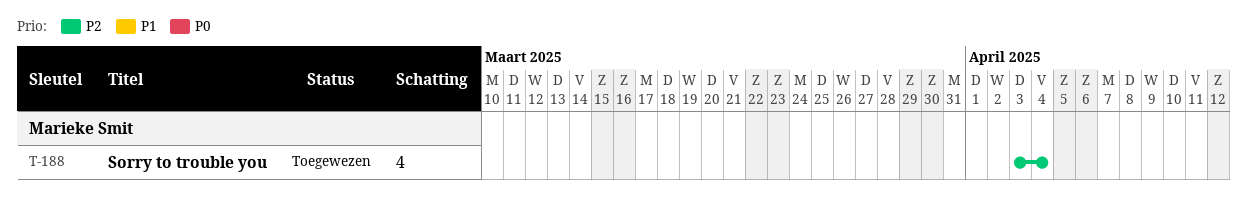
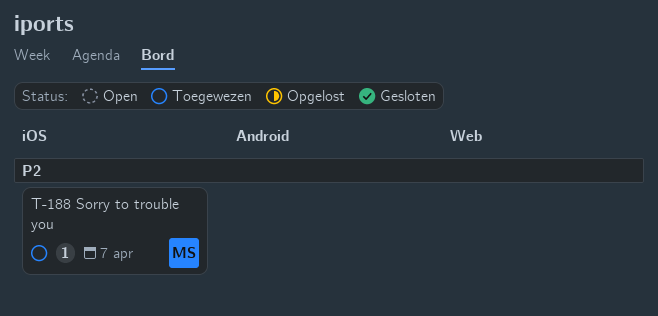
T-188, estimate: 4 -> 1
T-188, due: Apr 4 -> Apr 7

